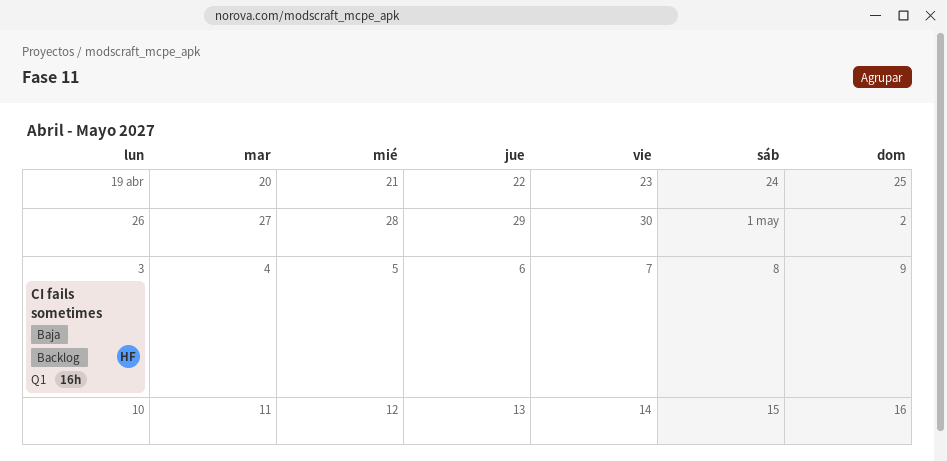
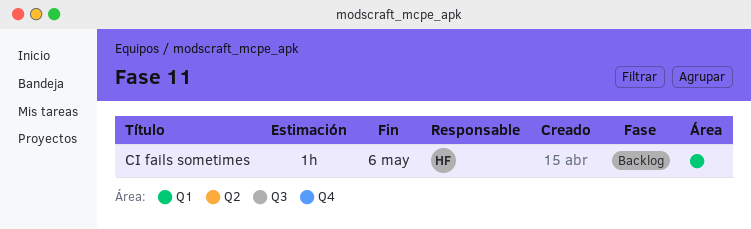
CI fails sometimes, estimate: 16h -> 1h
CI fails sometimes, due: May 3 -> May 6

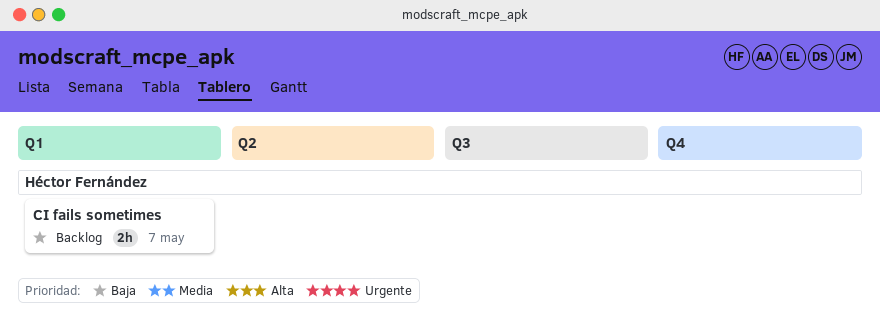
CI fails sometimes, estimate: 1h -> 2h
CI fails sometimes, due: May 6 -> May 7

